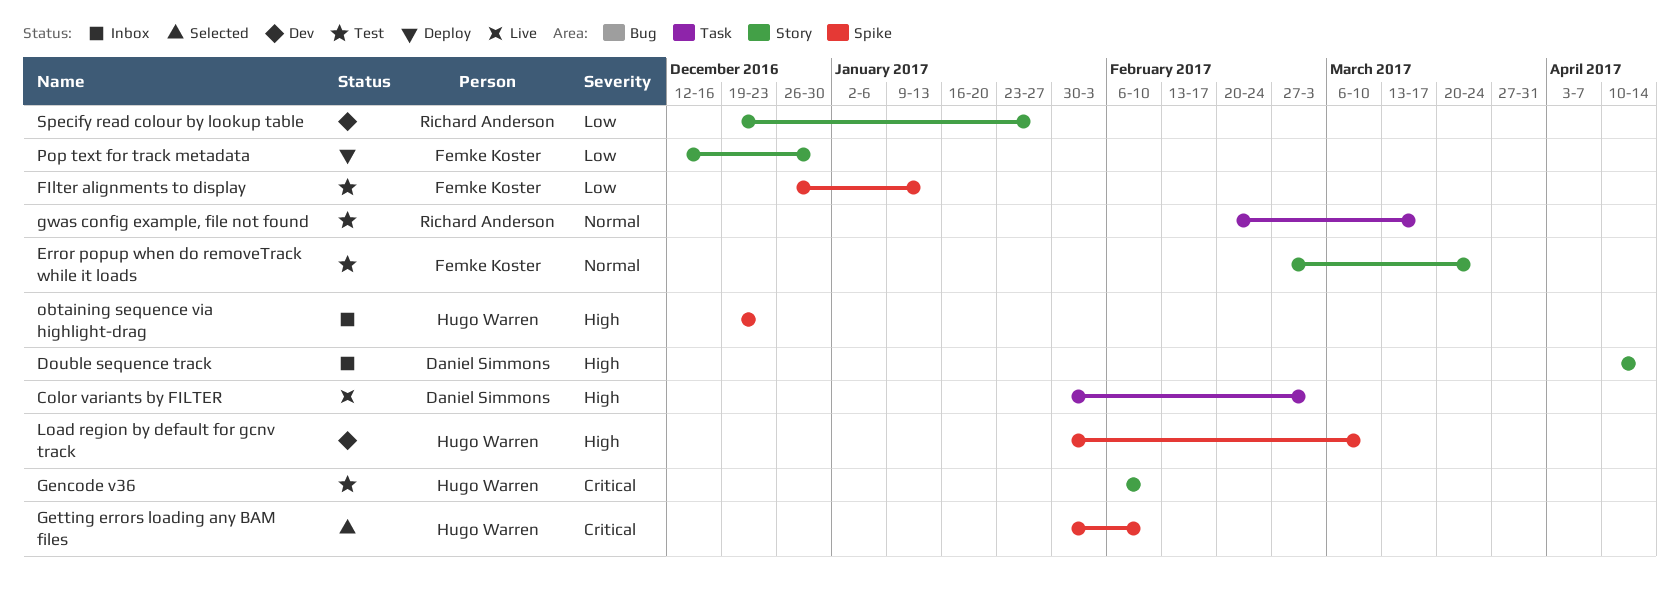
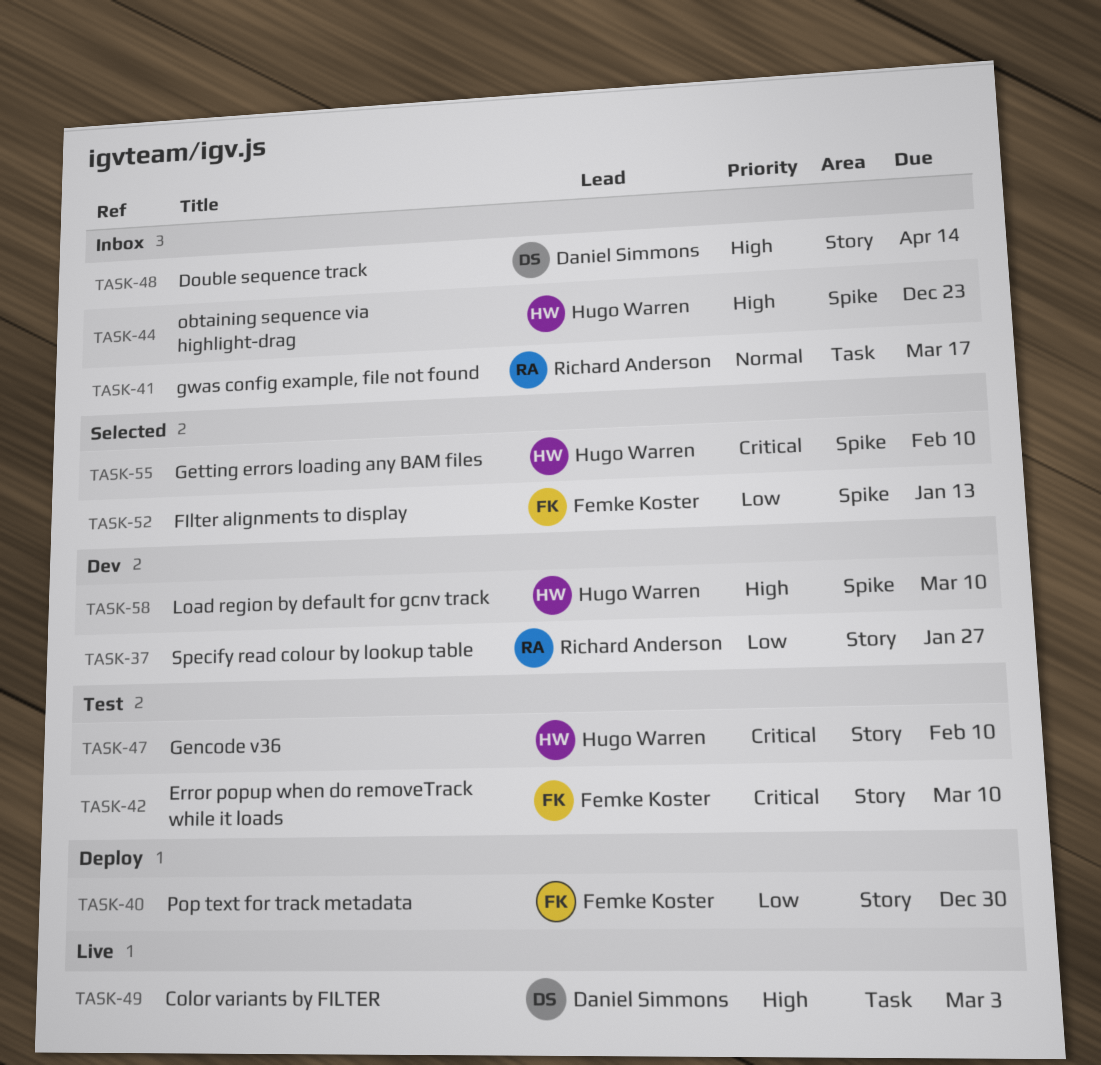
Error popup when do removeTrack while it loads, priority: Normal -> Critical
Error popup when do removeTrack while it loads, due: Mar 24 -> Mar 10
FIlter alignments to display, status: Test -> Selected
gwas config example, file not found, status: Test -> Inbox

